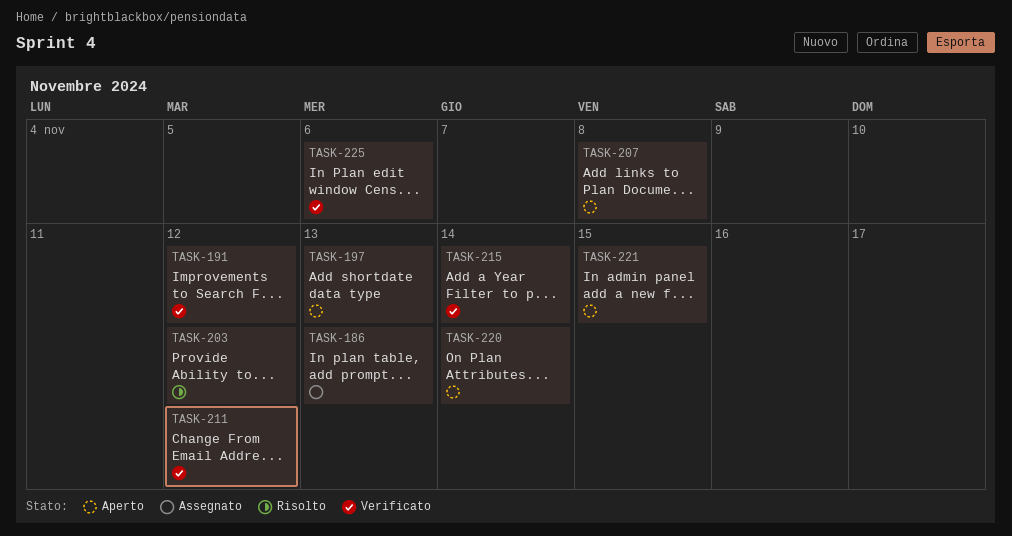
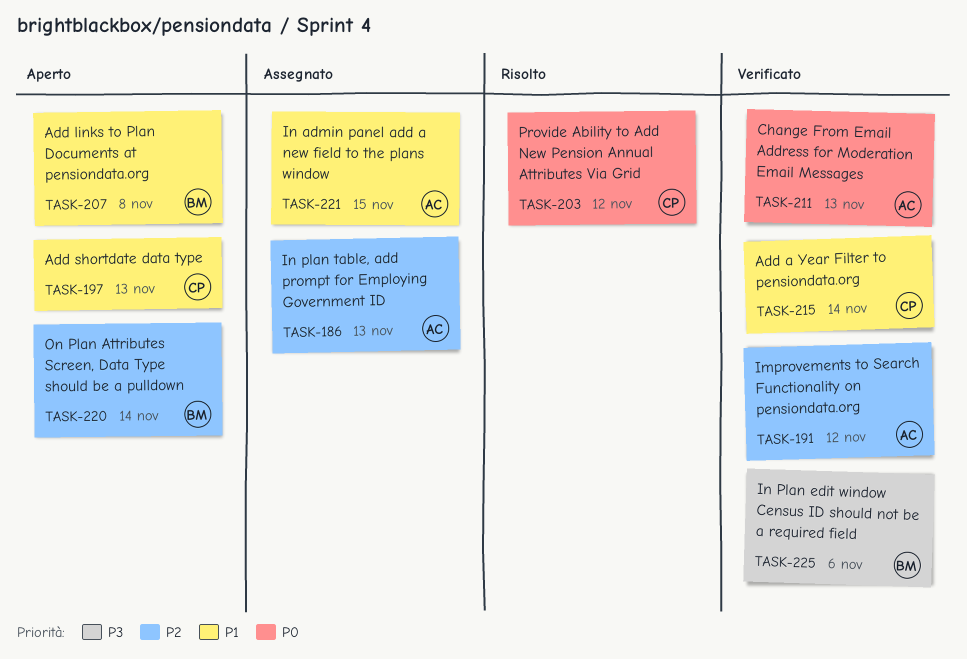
TASK-211, due: Nov 12 -> Nov 13
TASK-221, status: Aperto -> Assegnato

